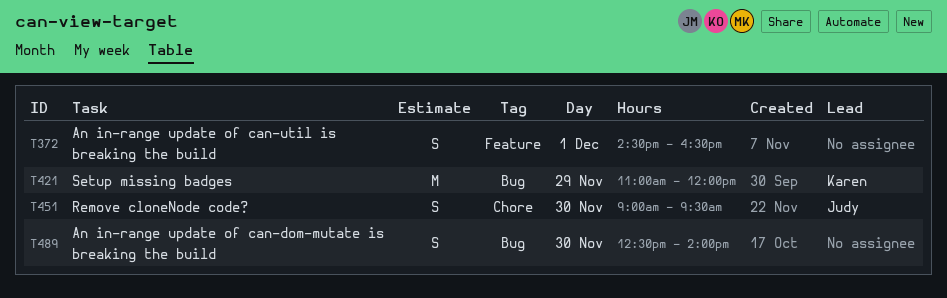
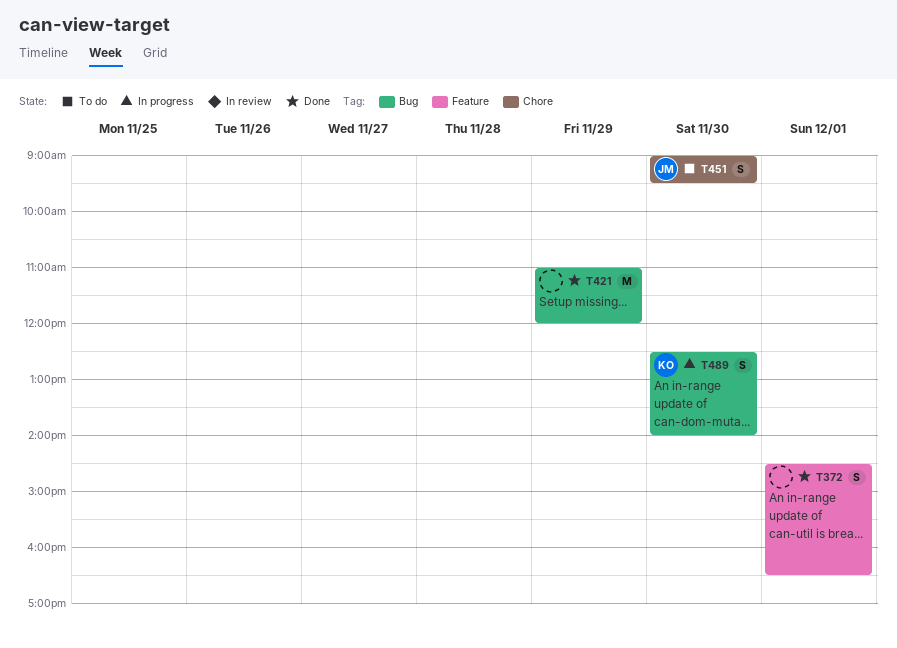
T421, owner: Karen -> none
T489, owner: none -> Karen

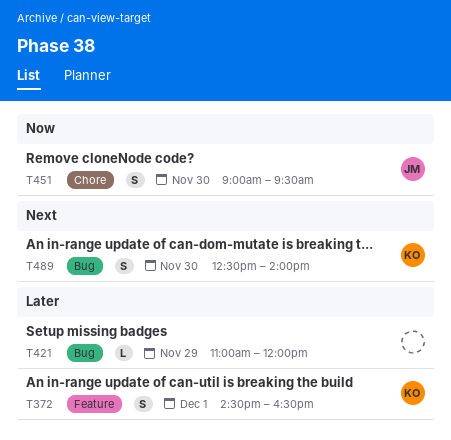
T372, owner: none -> KO
T421, estimate: M -> L

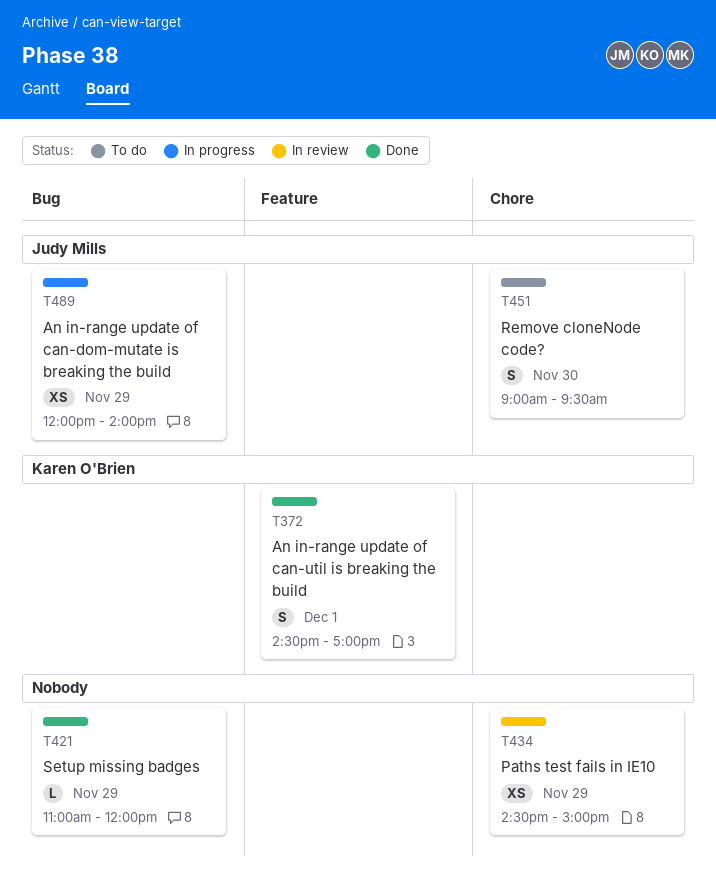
T372, ends: 16:30 -> 17:00
T434: none -> present
T489, owner: Karen O'Brien -> Judy Mills
T489, estimate: S -> XS
T489, day: Nov 30 -> Nov 29
T489, begins: 12:30 -> 12:00

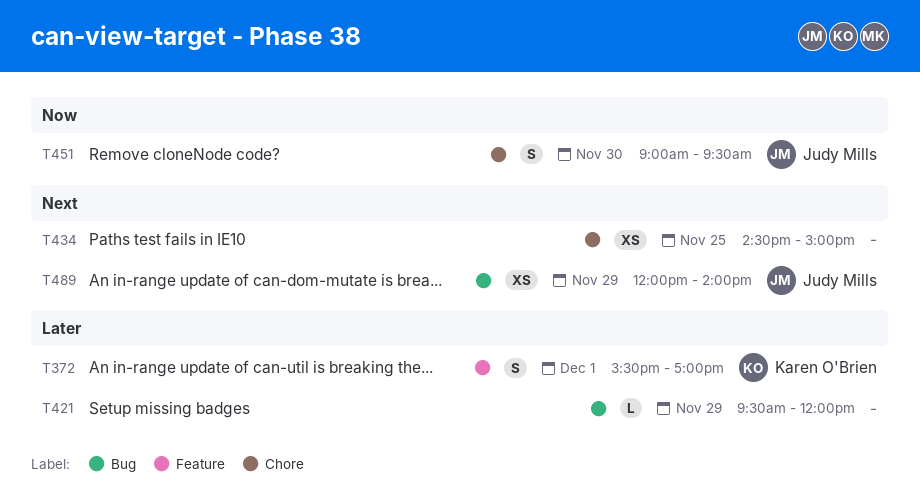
T372, begins: 14:30 -> 15:30
T421, begins: 11:00 -> 09:30
T434, day: Nov 29 -> Nov 25

